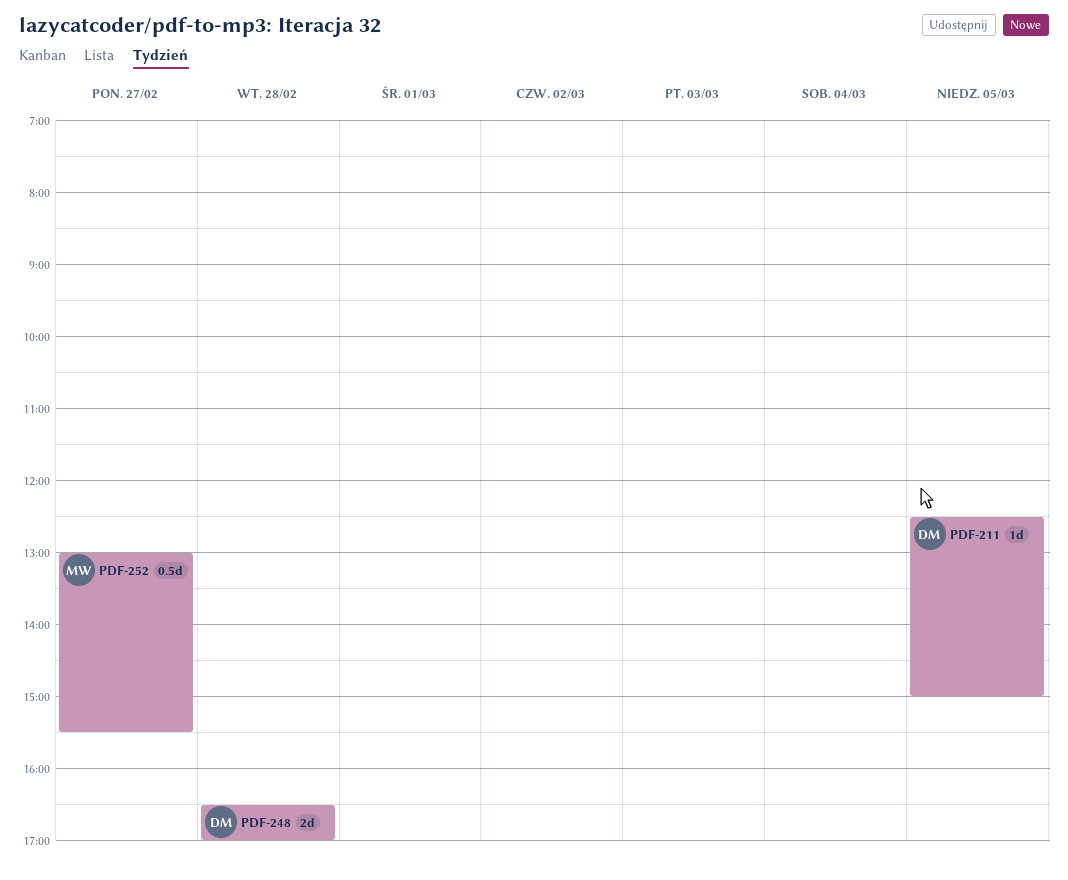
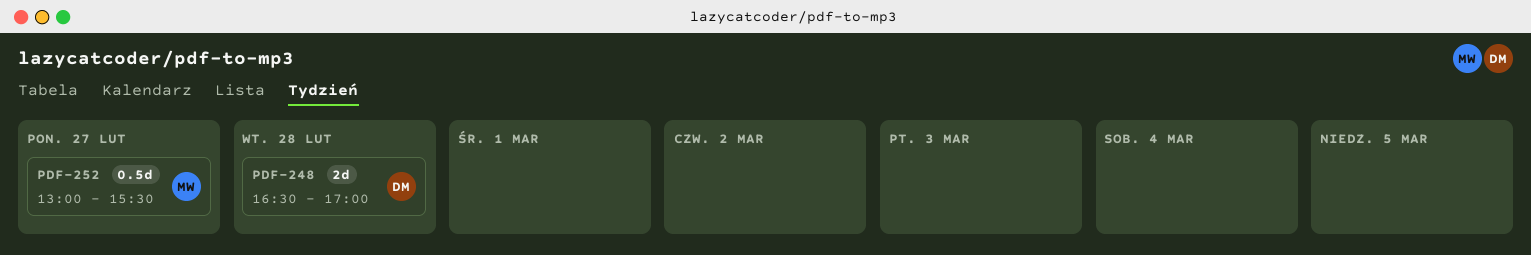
PDF-211: present -> none

